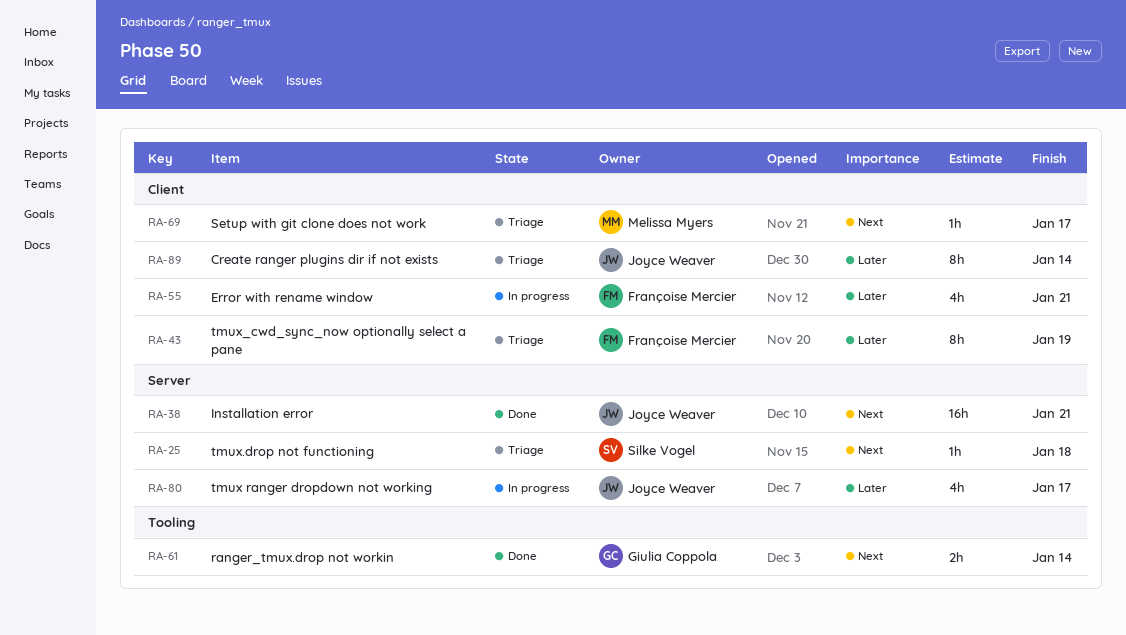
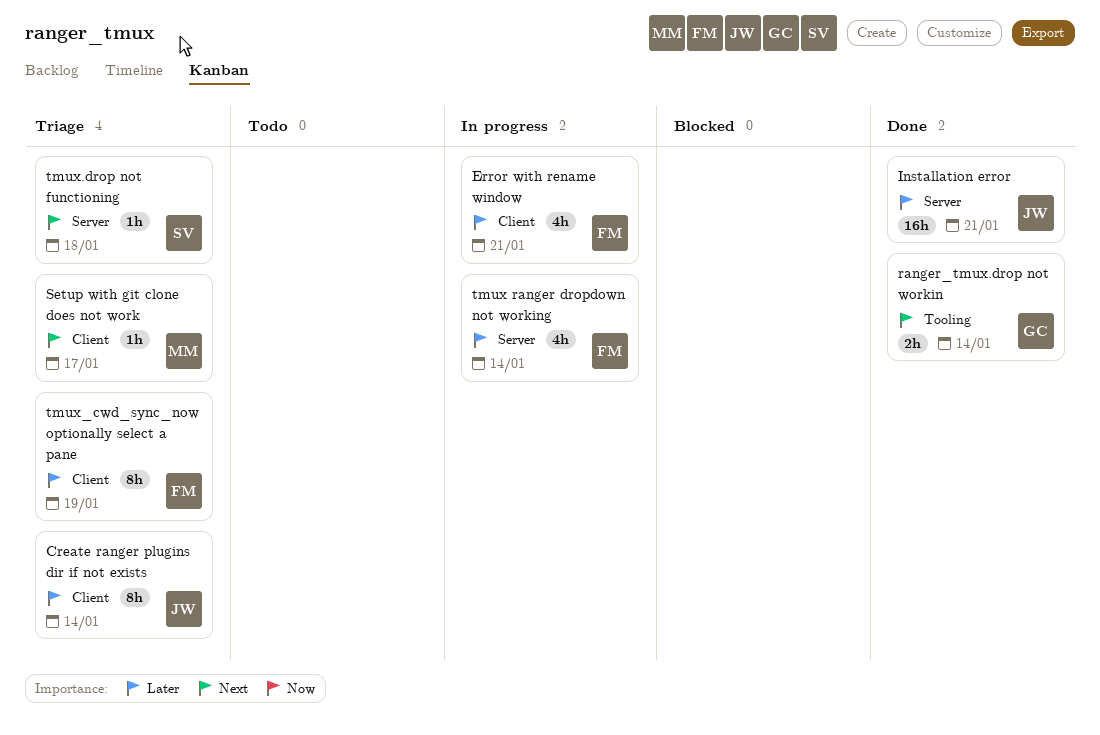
Installation error, priority: Next -> Later
tmux ranger dropdown not working, owner: Joyce Weaver -> Françoise Mercier
tmux ranger dropdown not working, due: Jan 17 -> Jan 14

